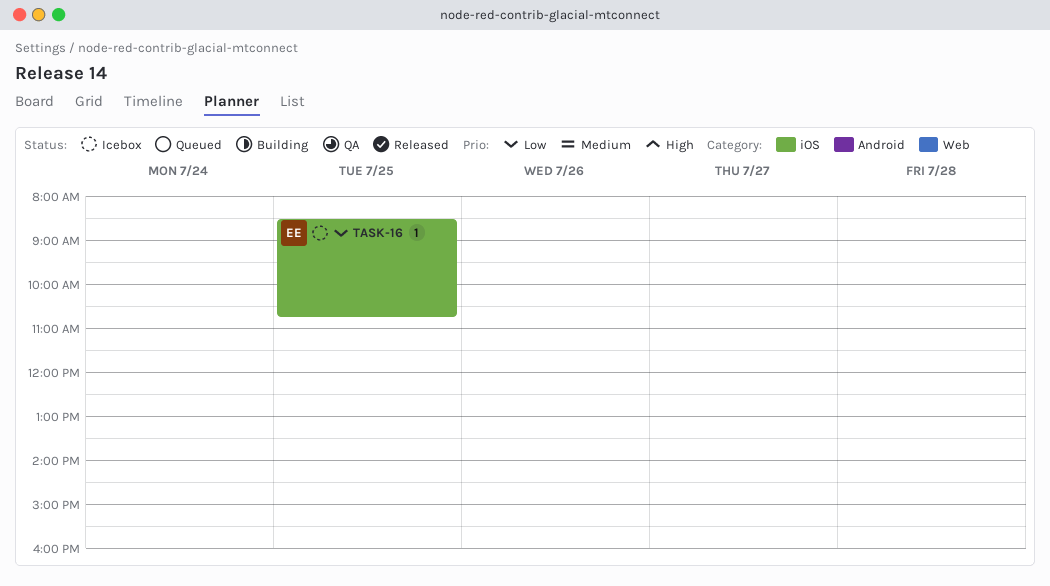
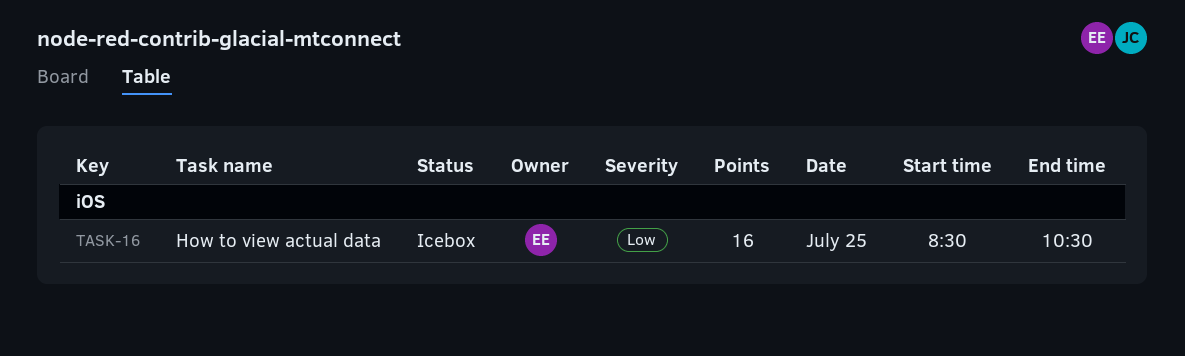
TASK-16, estimate: 1 -> 16
TASK-16, ends: 10:45 -> 10:30

